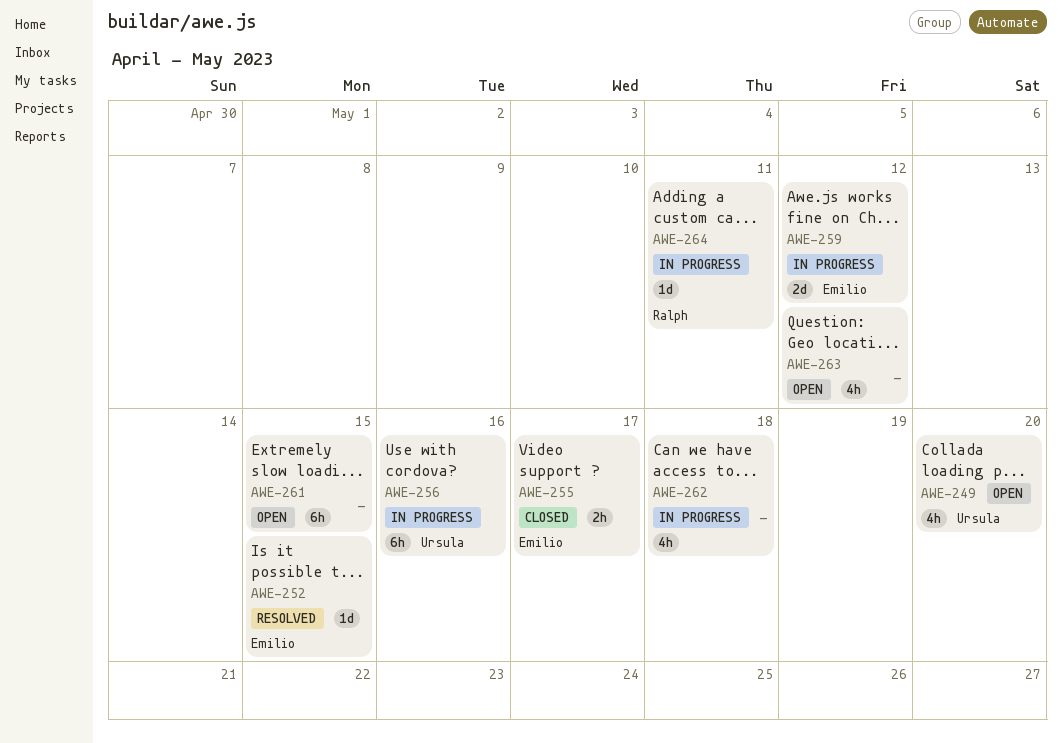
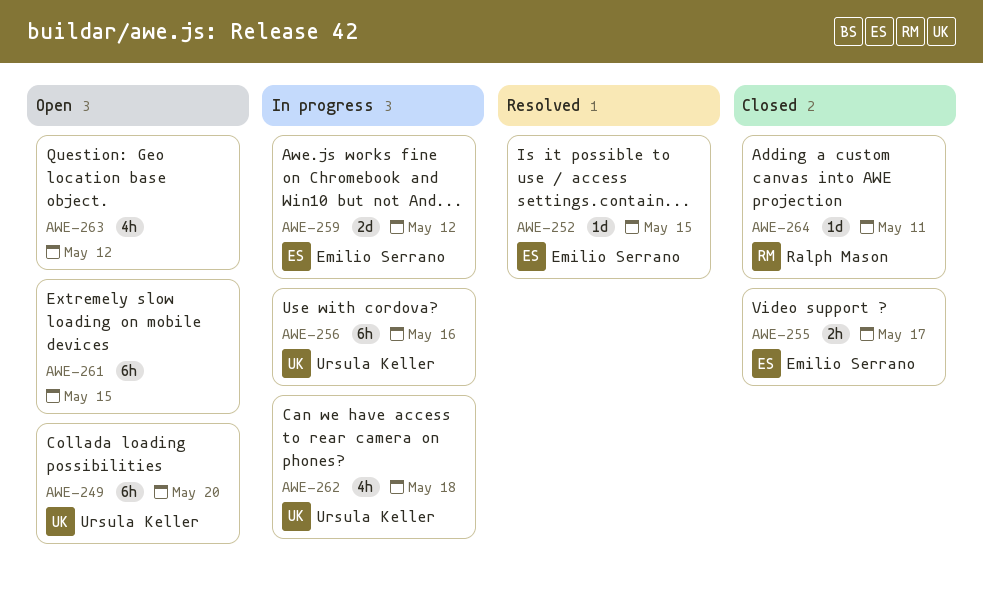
AWE-249, estimate: 4h -> 6h
AWE-262, owner: none -> Ursula Keller
AWE-264, status: In progress -> Closed

